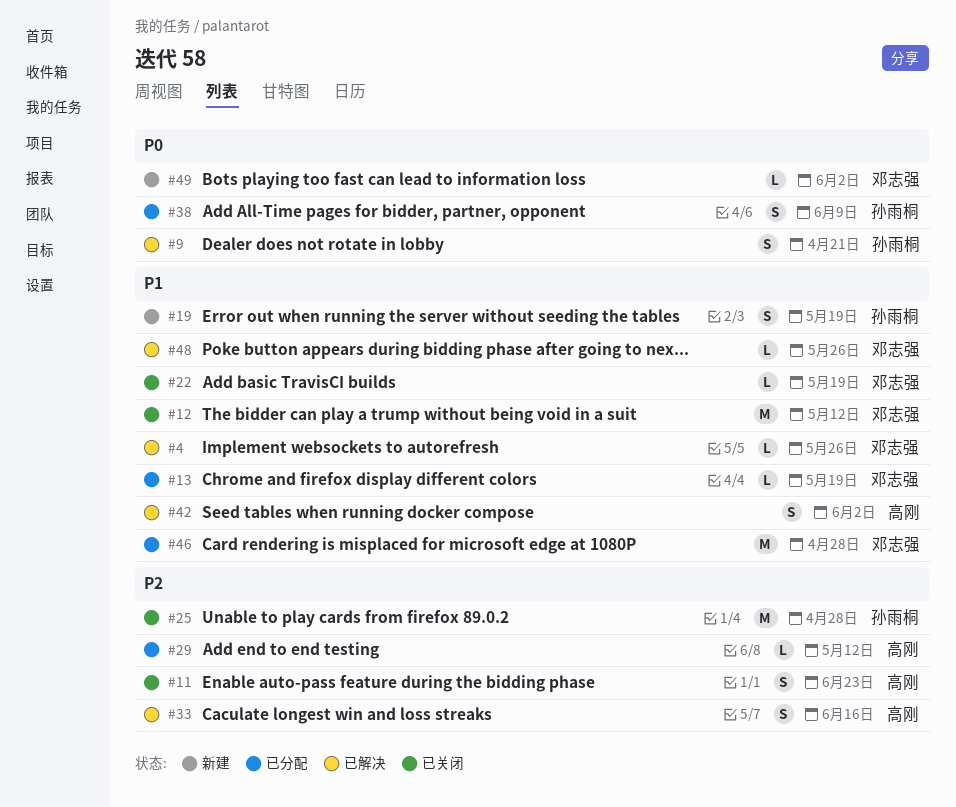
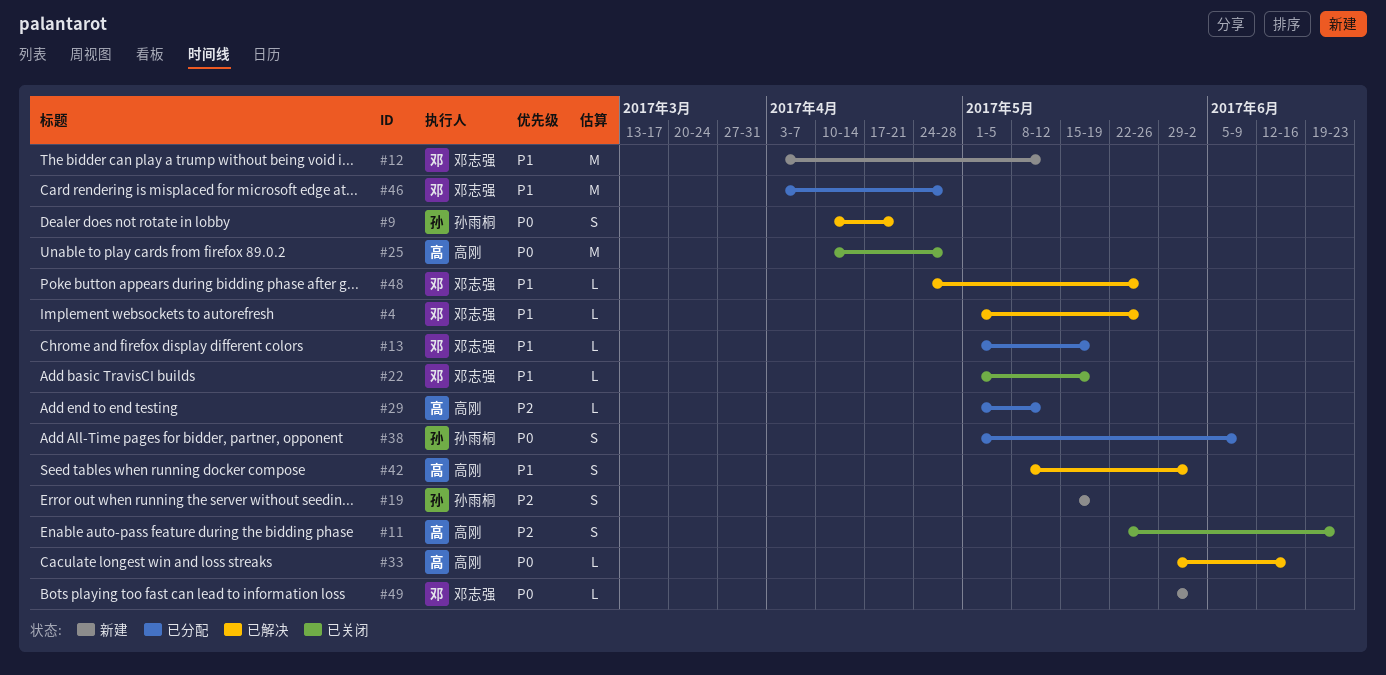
#12, status: 已关闭 -> 新建
#19, priority: P1 -> P2
#25, owner: 孙雨桐 -> 高刚
#25, priority: P2 -> P0
#33, priority: P2 -> P0
#33, estimate: S -> L

